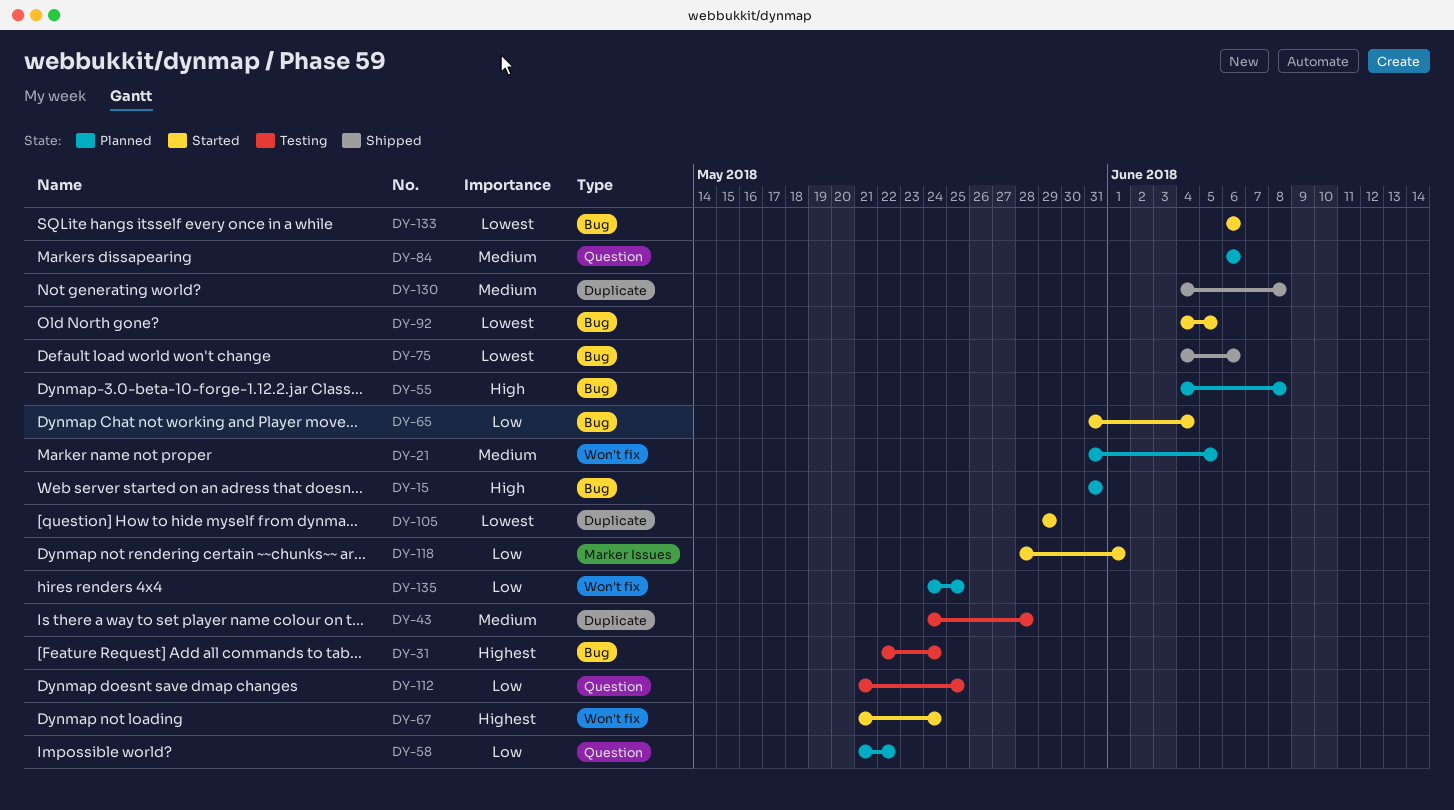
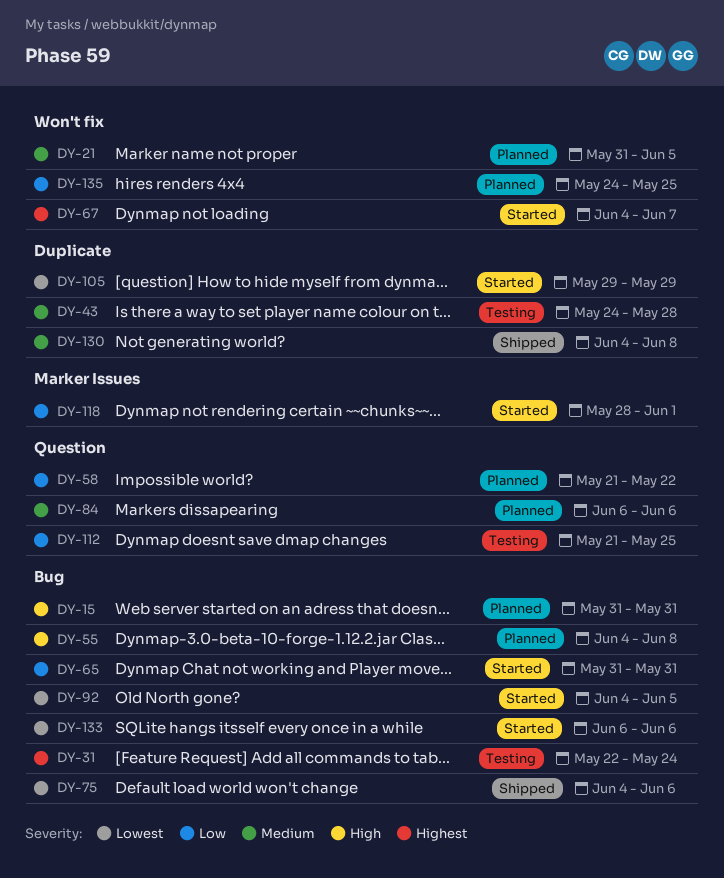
DY-65, due: Jun 4 -> May 31
DY-67, start: May 21 -> Jun 4
DY-67, due: May 24 -> Jun 7

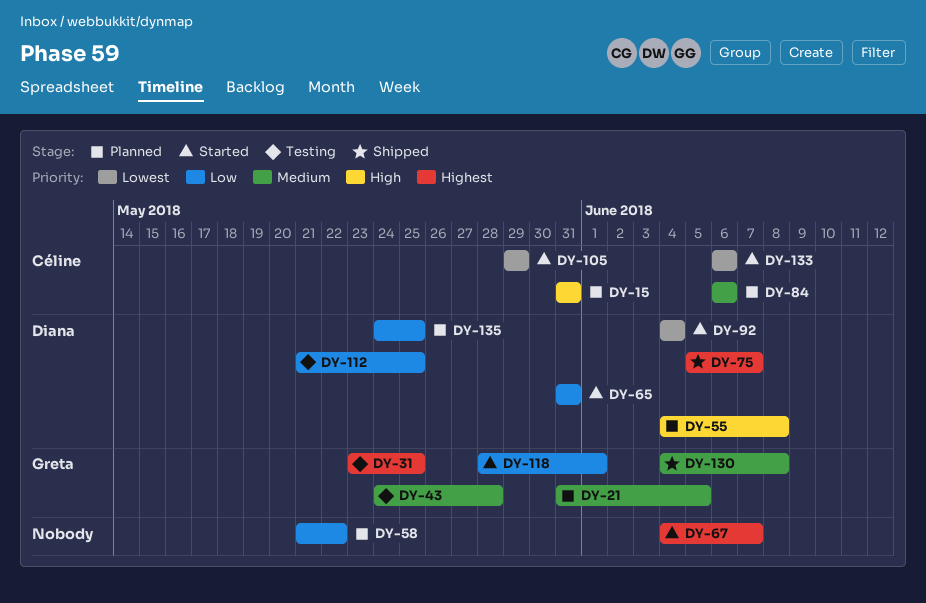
DY-31, start: May 22 -> May 23
DY-31, due: May 24 -> May 25
DY-75, priority: Lowest -> Highest
DY-75, start: Jun 4 -> Jun 5
DY-75, due: Jun 6 -> Jun 7
DY-92, due: Jun 5 -> Jun 4

